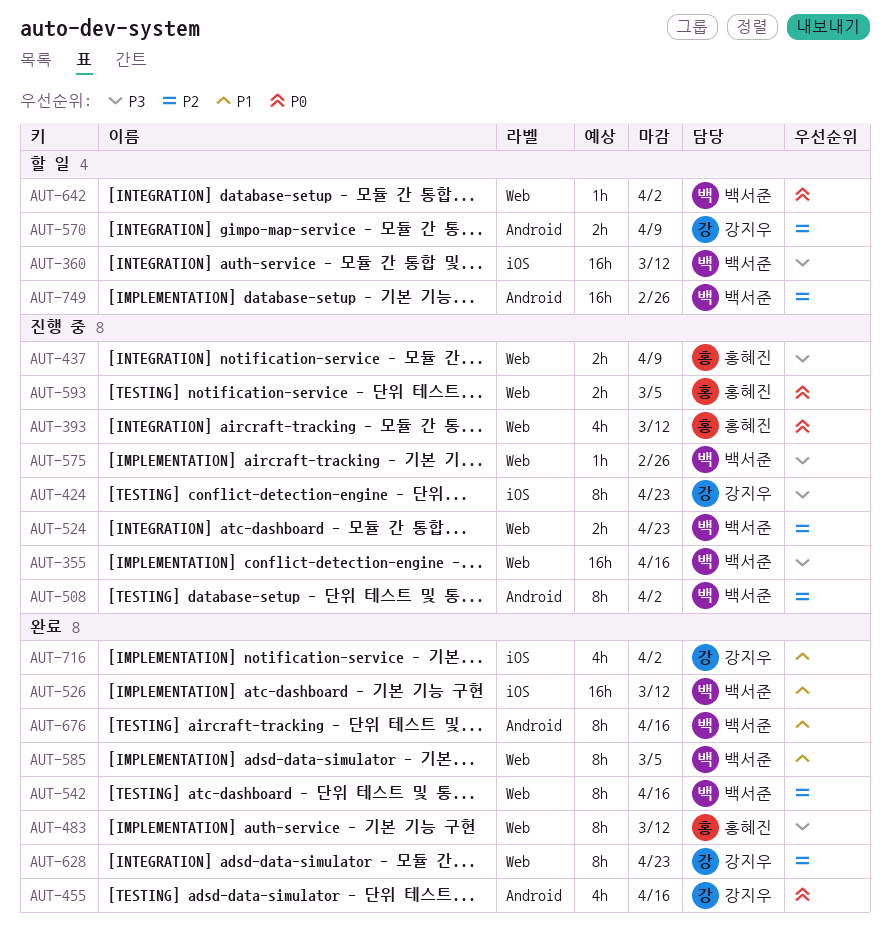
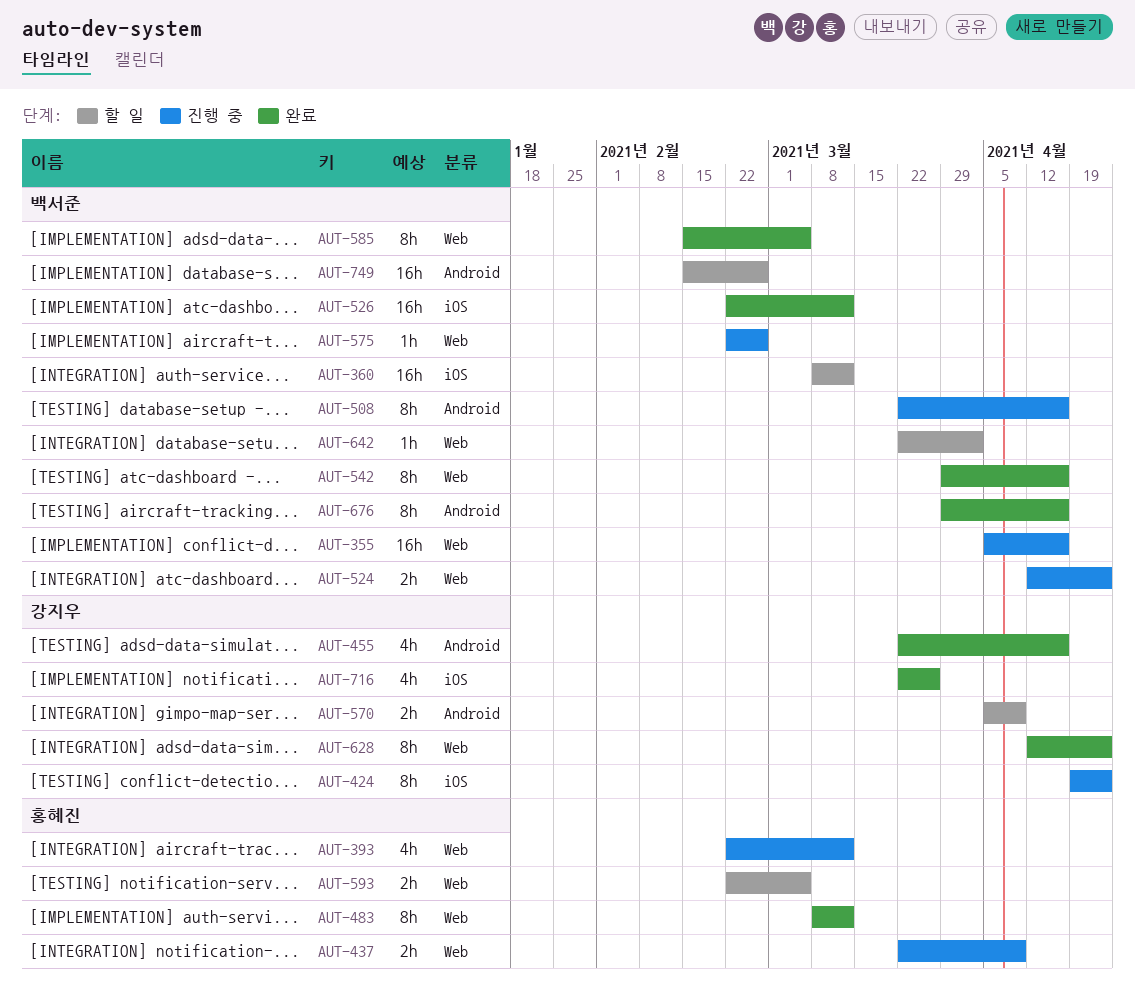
AUT-508, due: Apr 2 -> Apr 16
AUT-593, status: 진행 중 -> 할 일
AUT-716, due: Apr 2 -> Mar 26

